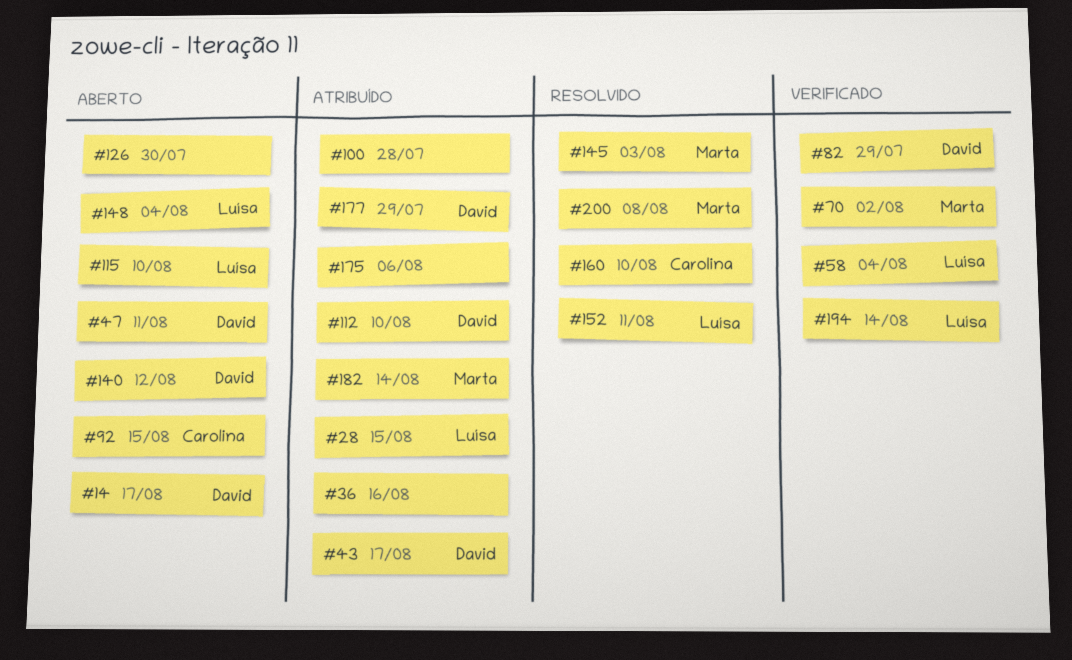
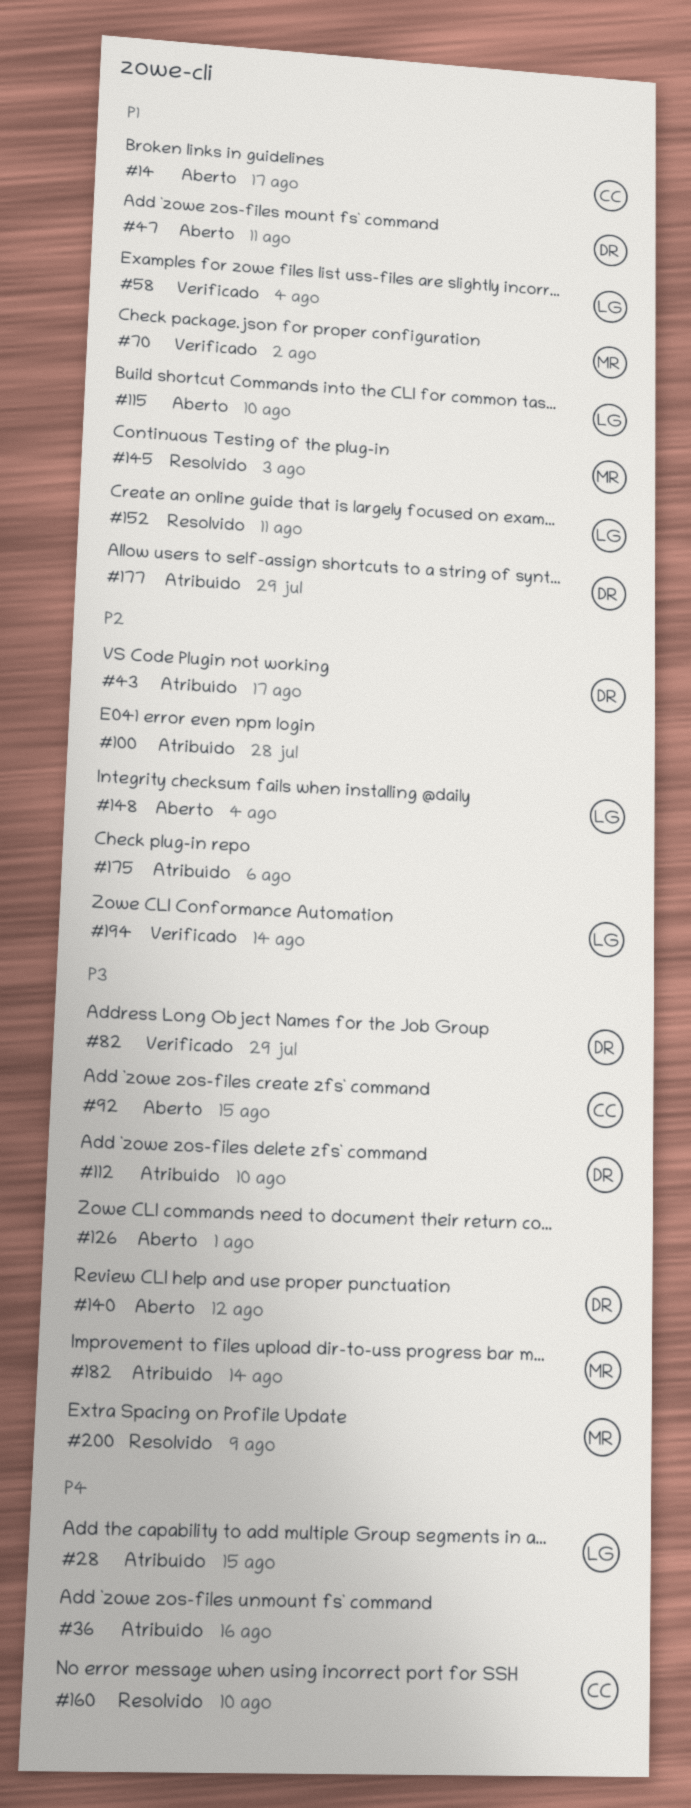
#14, owner: David -> Carolina
#126, due: Jul 30 -> Aug 1
#200, due: Aug 8 -> Aug 9

